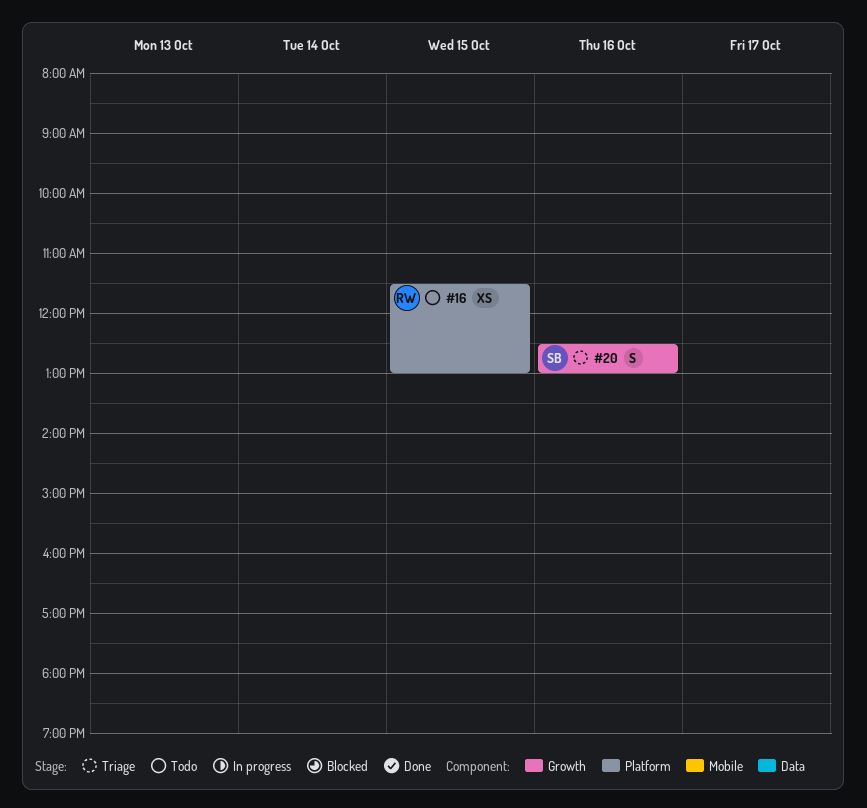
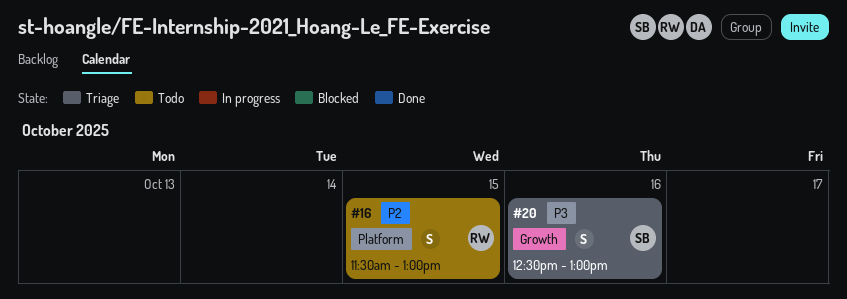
#16, estimate: XS -> S

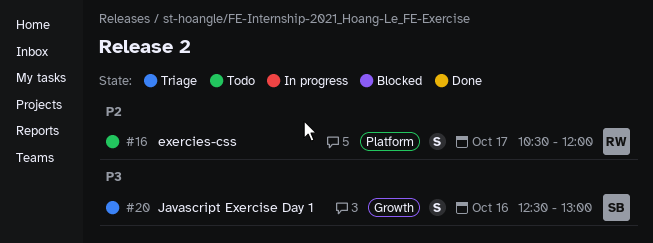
#16, day: Oct 15 -> Oct 17
#16, begins: 11:30 -> 10:30
#16, ends: 13:00 -> 12:00

